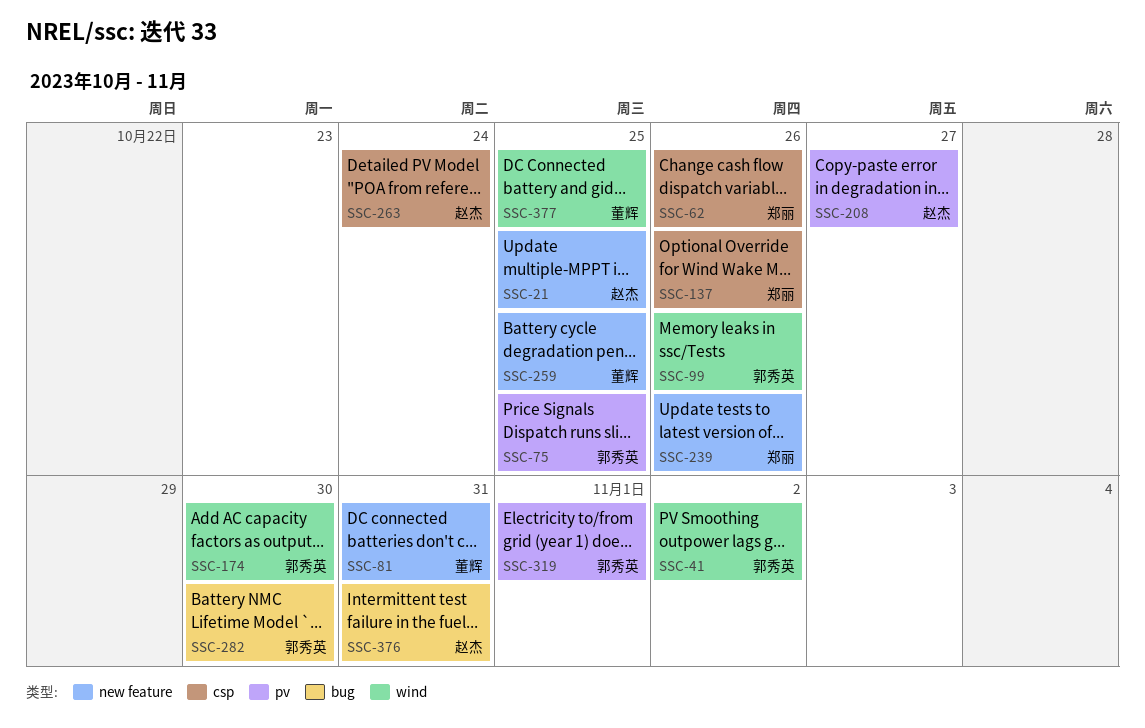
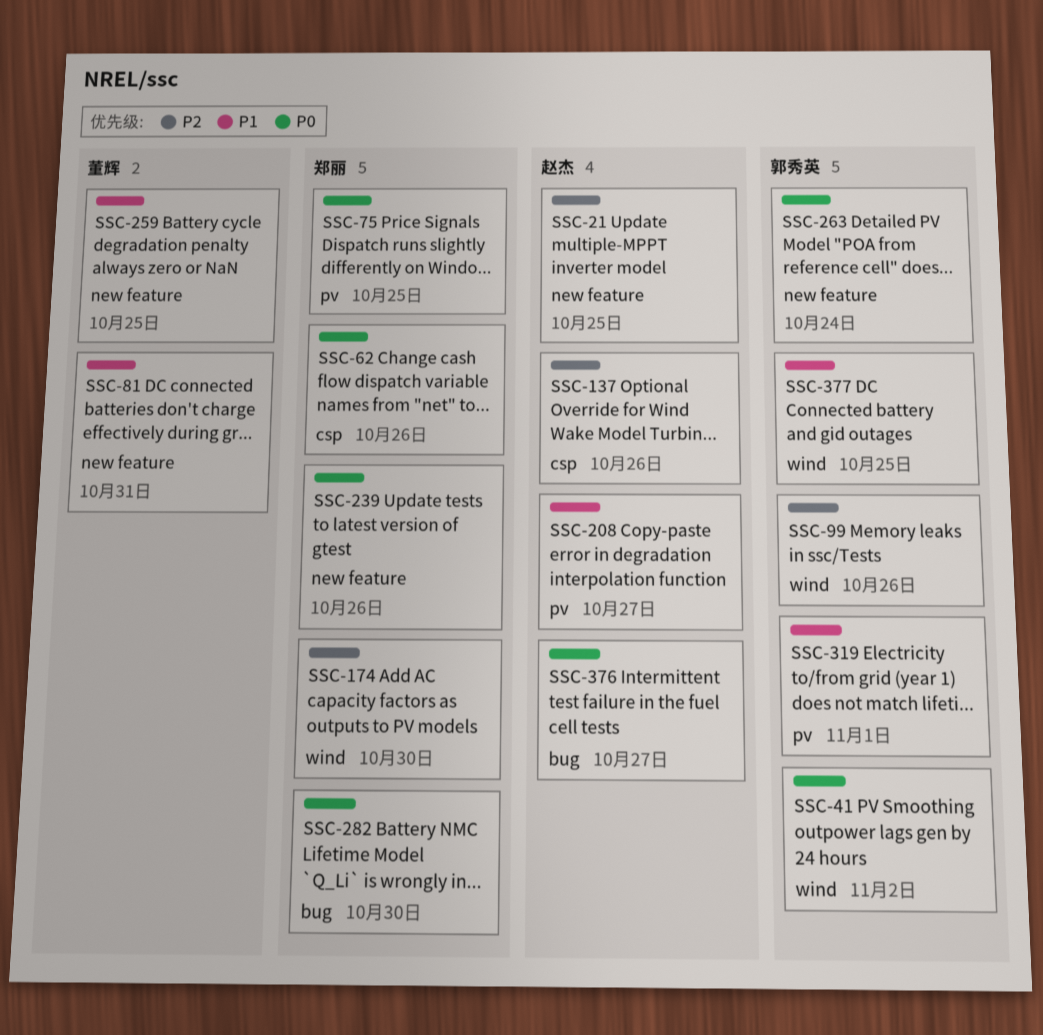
SSC-75, owner: 郭秀英 -> 郑丽
SSC-137, owner: 郑丽 -> 赵杰
SSC-174, owner: 郭秀英 -> 郑丽
SSC-263, owner: 赵杰 -> 郭秀英
SSC-263, label: csp -> new feature
SSC-282, owner: 郭秀英 -> 郑丽
SSC-376, due: Oct 31 -> Oct 27
SSC-377, owner: 董辉 -> 郭秀英

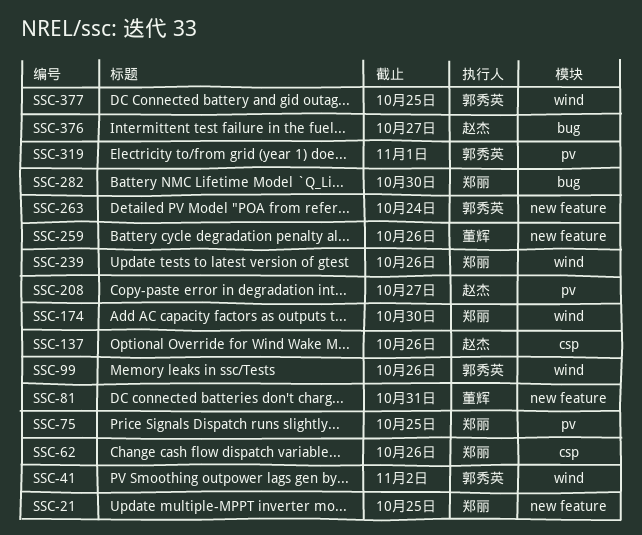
SSC-21, owner: 赵杰 -> 郑丽
SSC-239, label: new feature -> wind
SSC-259, due: Oct 25 -> Oct 26

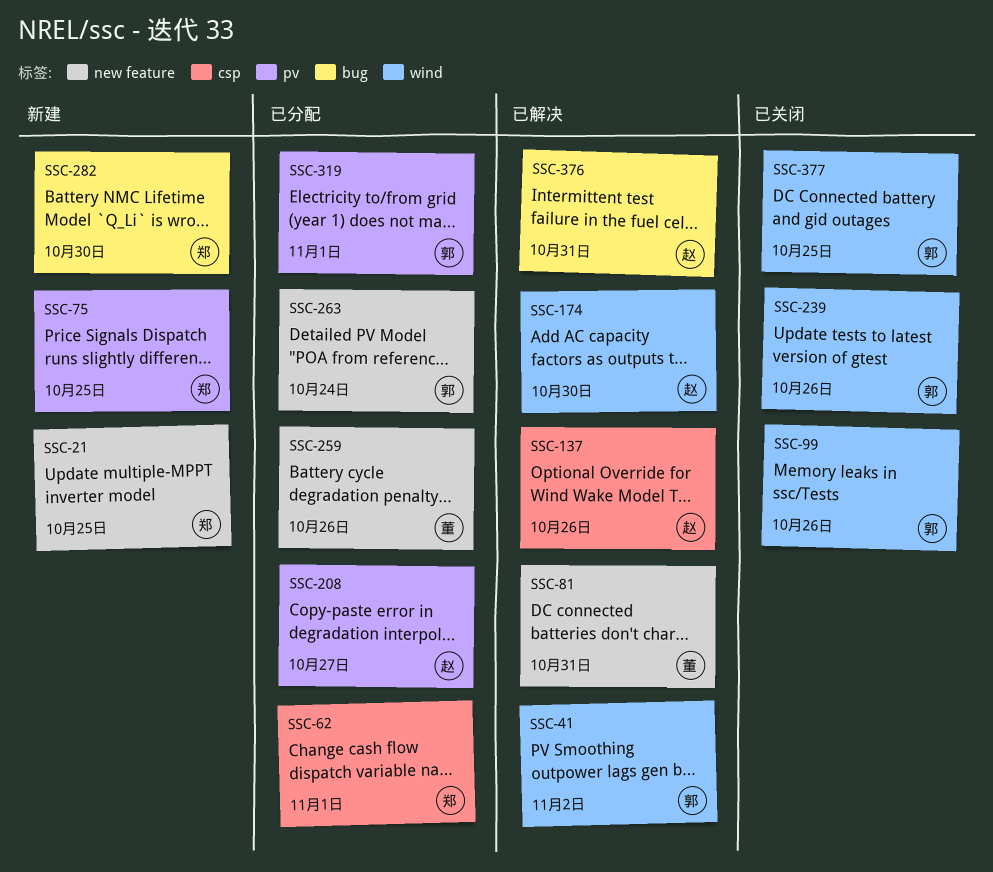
SSC-62, due: Oct 26 -> Nov 1
SSC-174, owner: 郑丽 -> 赵杰
SSC-239, owner: 郑丽 -> 郭秀英
SSC-376, due: Oct 27 -> Oct 31

